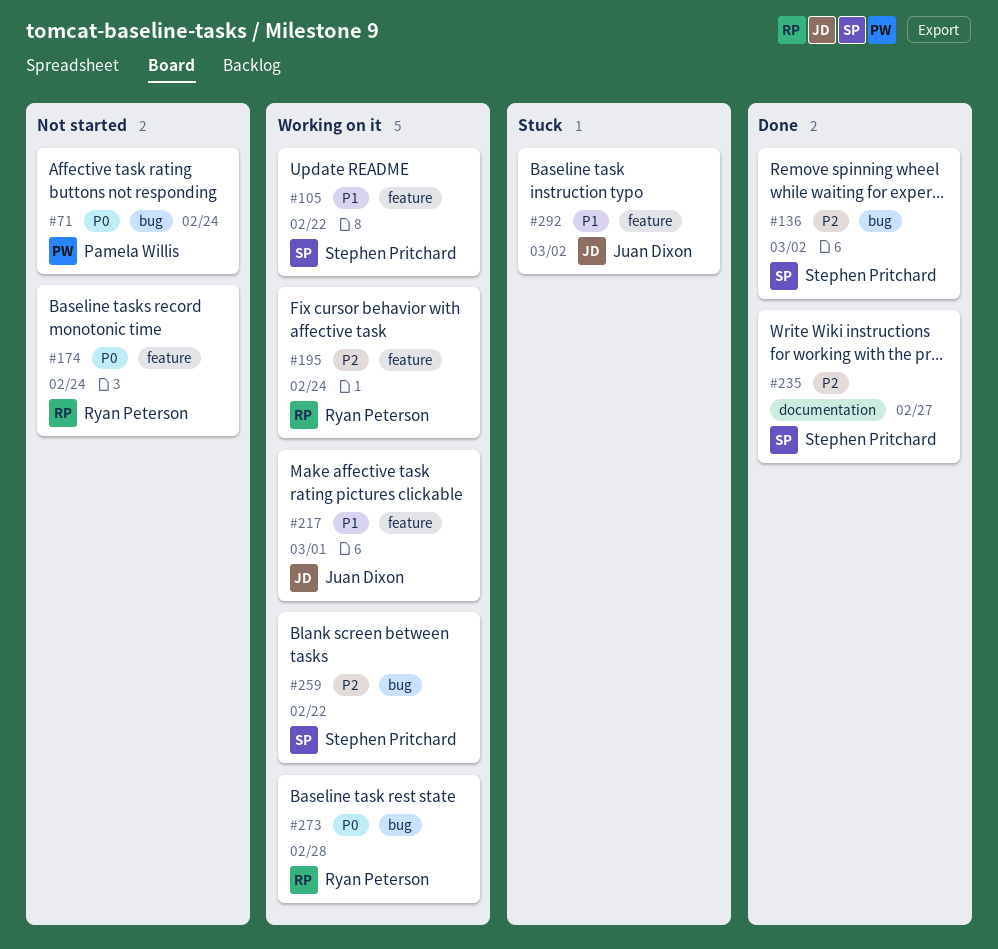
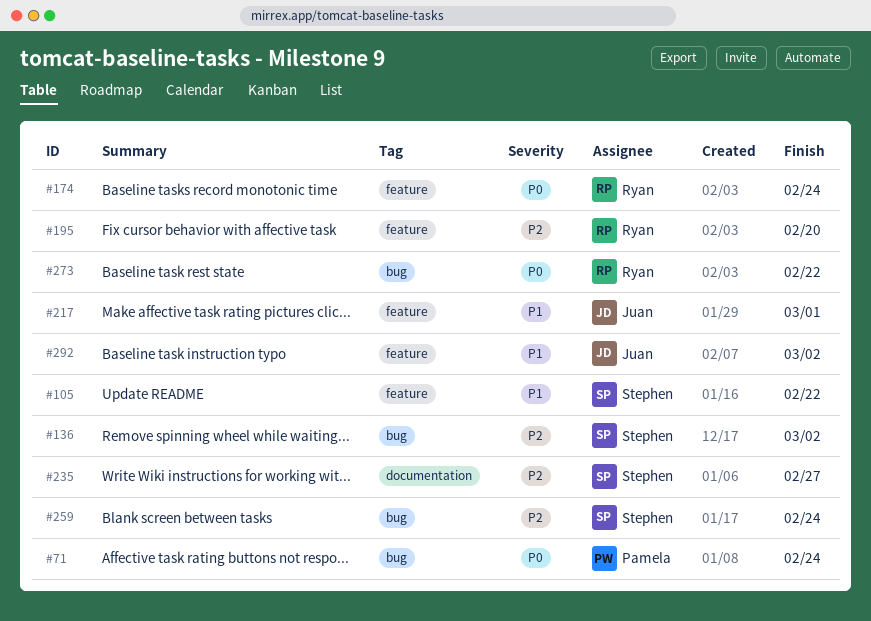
#195, due: Feb 24 -> Feb 20
#259, due: Feb 22 -> Feb 24
#273, due: Feb 28 -> Feb 22

